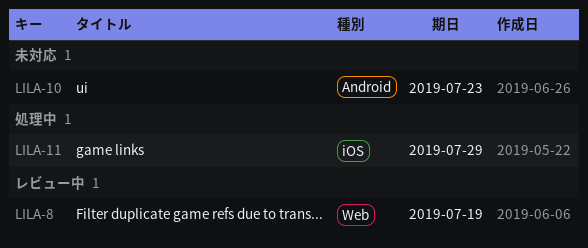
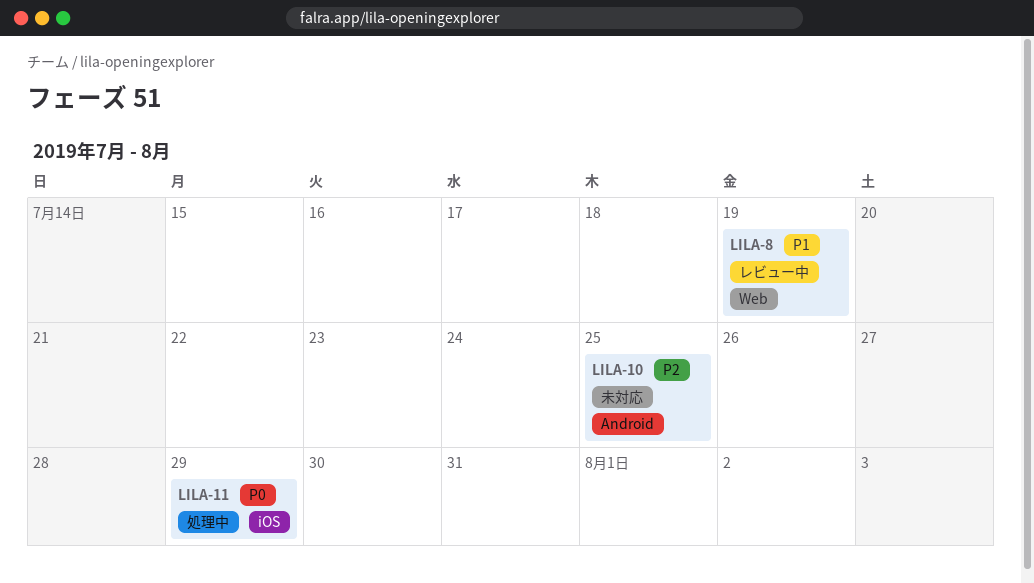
LILA-10, due: Jul 23 -> Jul 25

